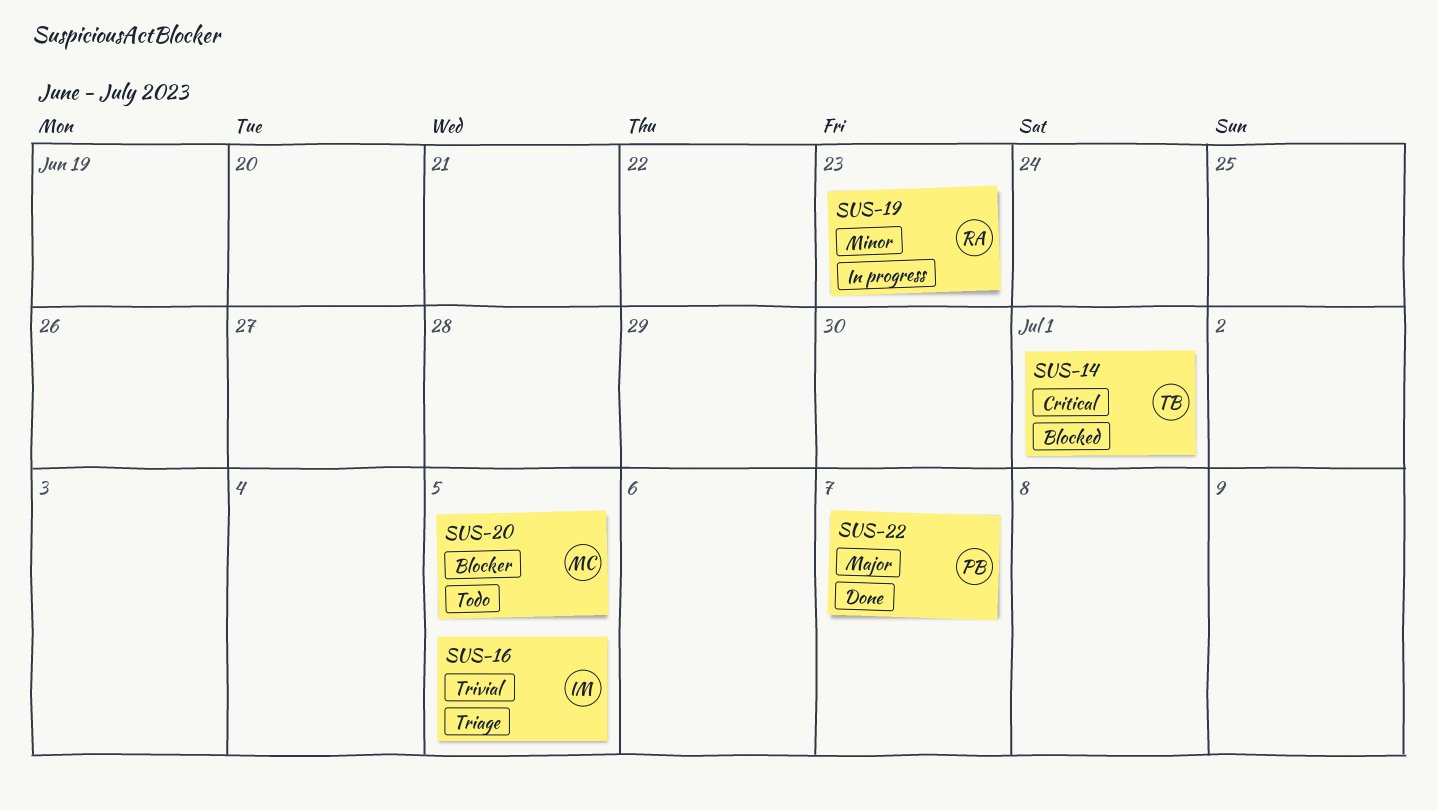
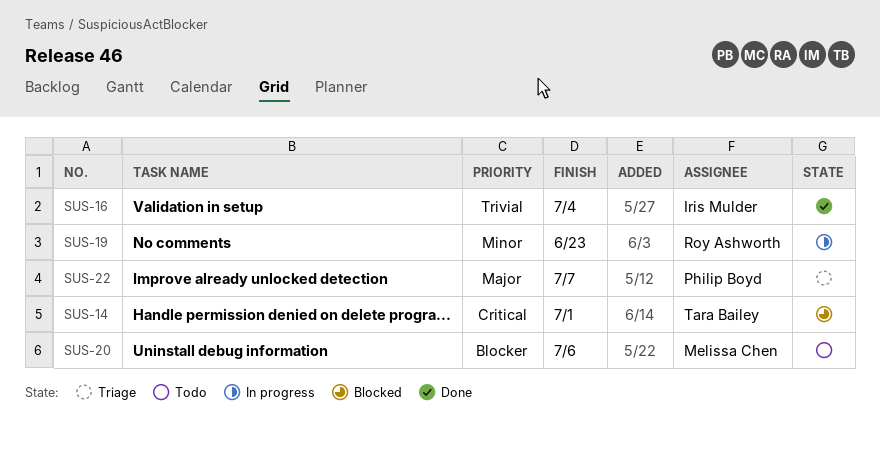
SUS-16, status: Triage -> Done
SUS-16, due: Jul 5 -> Jul 4
SUS-20, due: Jul 5 -> Jul 6
SUS-22, status: Done -> Triage

